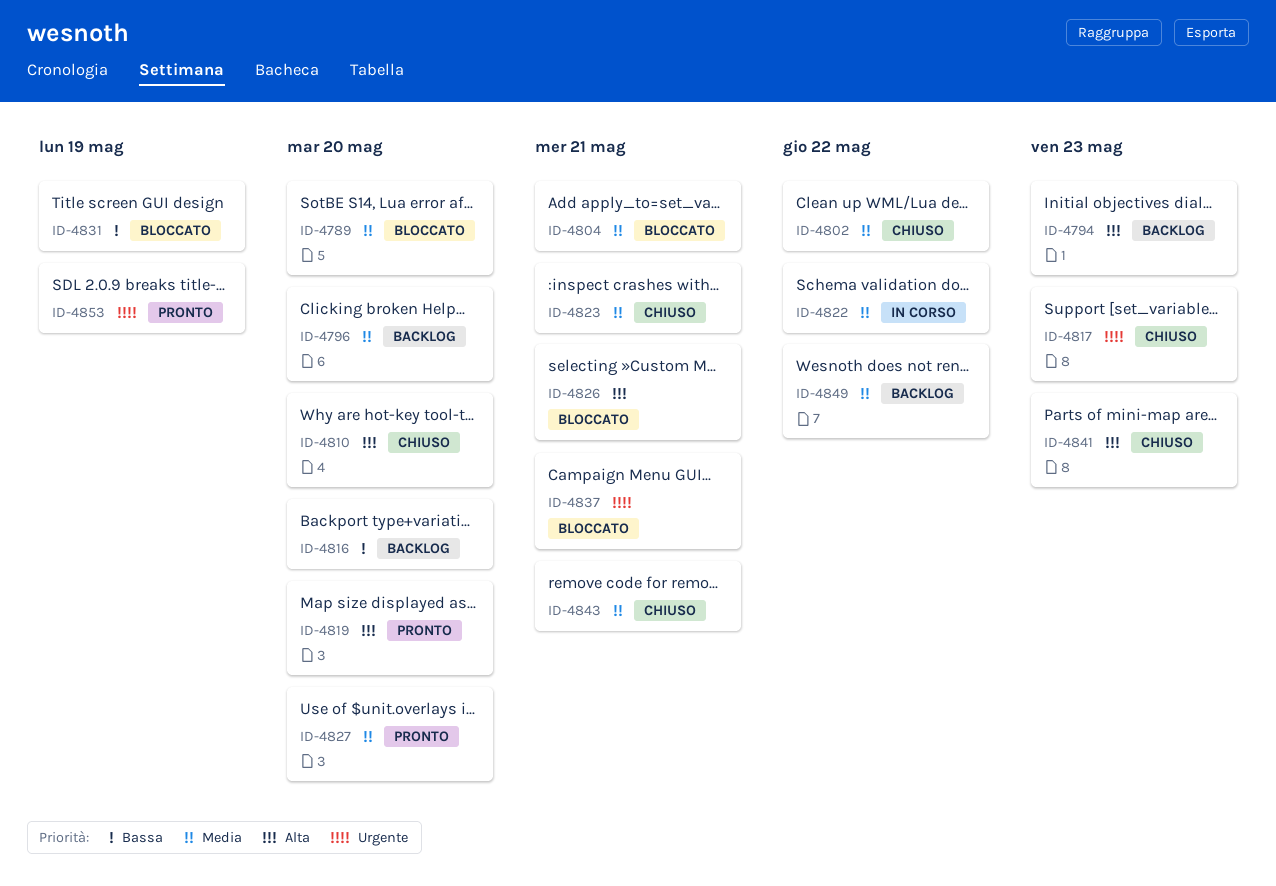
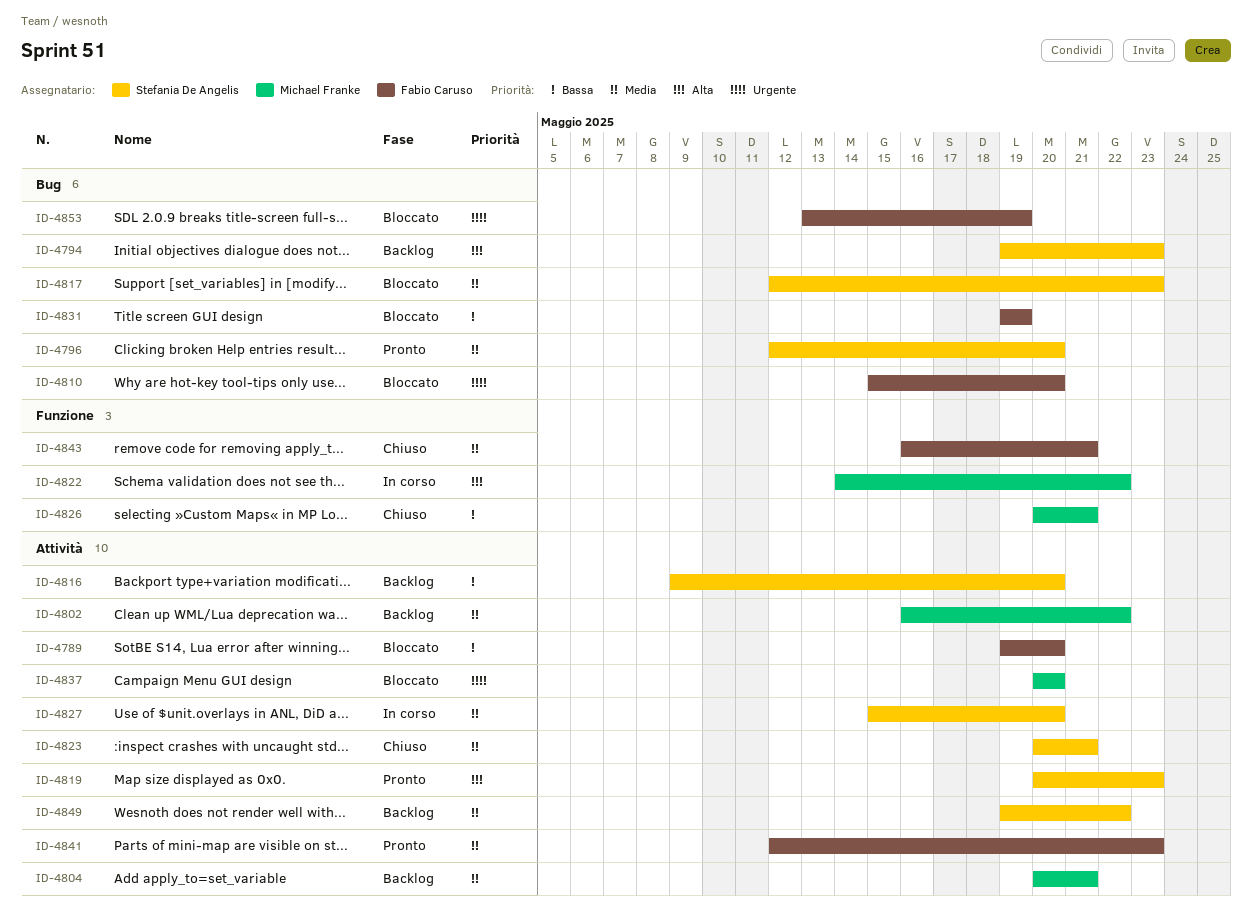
ID-4789, priority: Media -> Bassa
ID-4796, status: Backlog -> Pronto
ID-4802, status: Chiuso -> Backlog
ID-4804, status: Bloccato -> Backlog
ID-4810, status: Chiuso -> Bloccato
ID-4810, priority: Alta -> Urgente
ID-4817, status: Chiuso -> Bloccato
ID-4817, priority: Urgente -> Media
ID-4819, due: May 20 -> May 23
ID-4822, priority: Media -> Alta
ID-4826, status: Bloccato -> Chiuso
ID-4826, priority: Alta -> Bassa
ID-4827, status: Pronto -> In corso
ID-4837, due: May 21 -> May 20
ID-4841, status: Chiuso -> Pronto
ID-4841, priority: Alta -> Media
ID-4853, status: Pronto -> Bloccato

